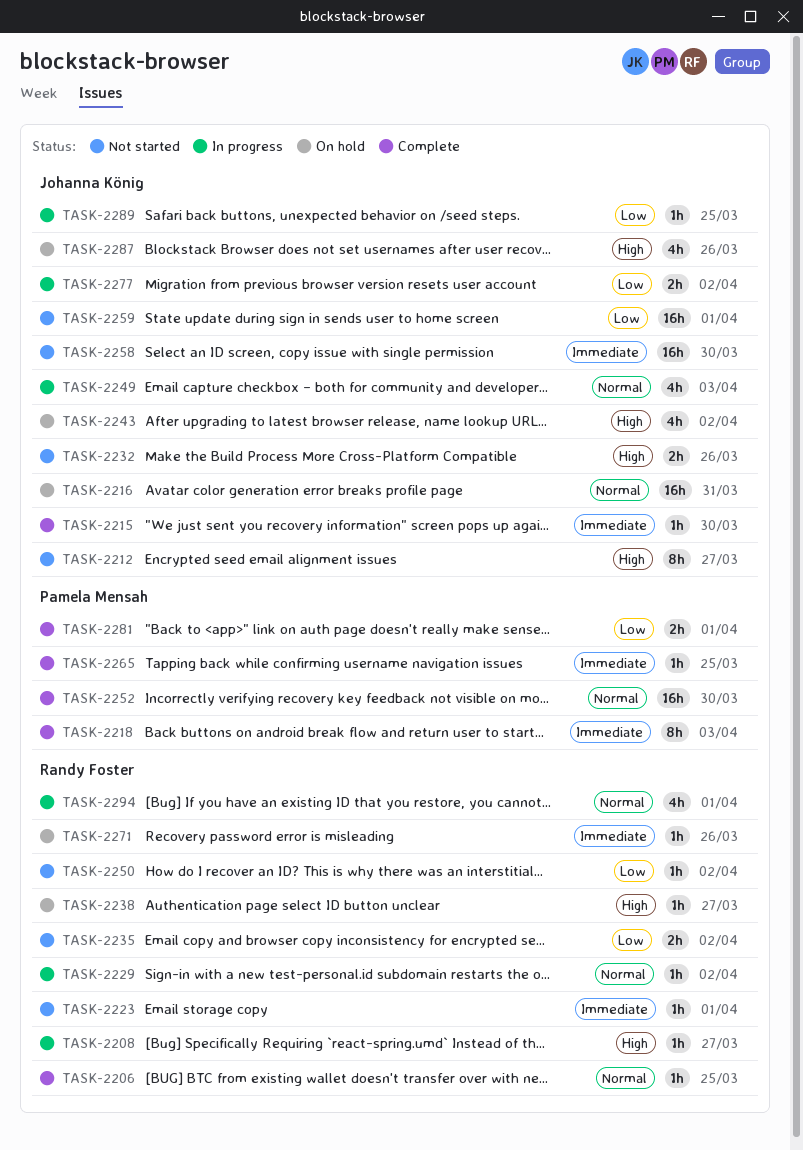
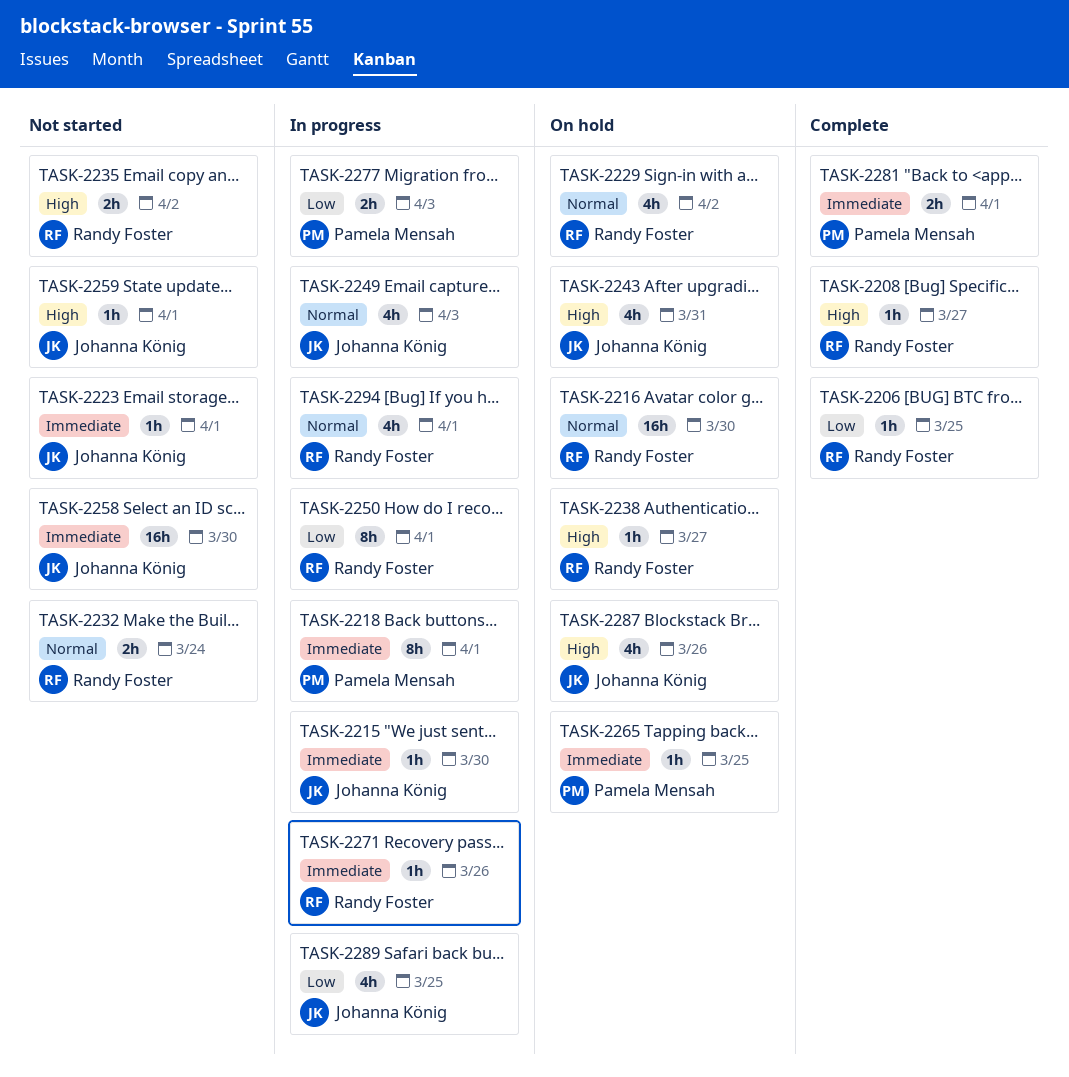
TASK-2206, priority: Normal -> Low
TASK-2208, status: In progress -> Complete
TASK-2212: present -> none
TASK-2215, status: Complete -> In progress
TASK-2216, owner: Johanna König -> Randy Foster
TASK-2216, due: Mar 31 -> Mar 30
TASK-2218, status: Complete -> In progress
TASK-2218, due: Apr 3 -> Apr 1
TASK-2223, owner: Randy Foster -> Johanna König
TASK-2229, status: In progress -> On hold
TASK-2229, estimate: 1h -> 4h
TASK-2232, owner: Johanna König -> Randy Foster
TASK-2232, priority: High -> Normal
TASK-2232, due: Mar 26 -> Mar 24
TASK-2235, priority: Low -> High
TASK-2243, due: Apr 2 -> Mar 31
TASK-2250, status: Not started -> In progress
TASK-2250, estimate: 1h -> 8h
TASK-2250, due: Apr 2 -> Apr 1
TASK-2252: present -> none
TASK-2259, priority: Low -> High
TASK-2259, estimate: 16h -> 1h
TASK-2265, status: Complete -> On hold
TASK-2271, status: On hold -> In progress
TASK-2277, owner: Johanna König -> Pamela Mensah
TASK-2277, due: Apr 2 -> Apr 3
TASK-2281, priority: Low -> Immediate
TASK-2289, estimate: 1h -> 4h

